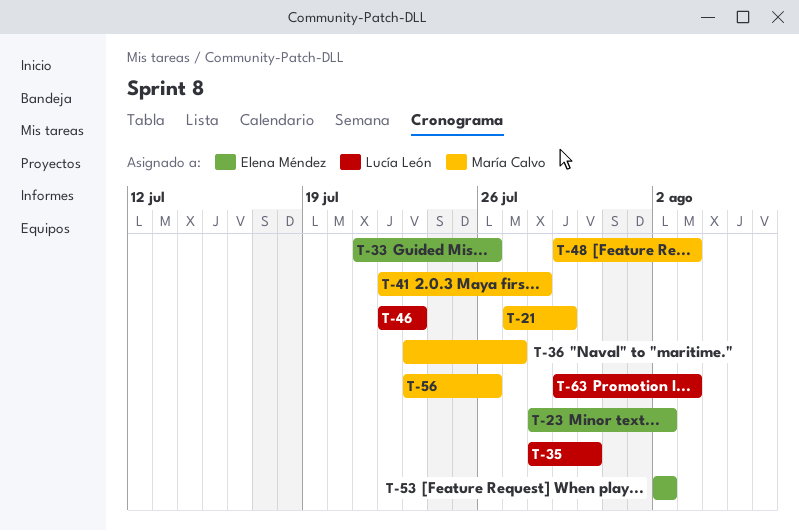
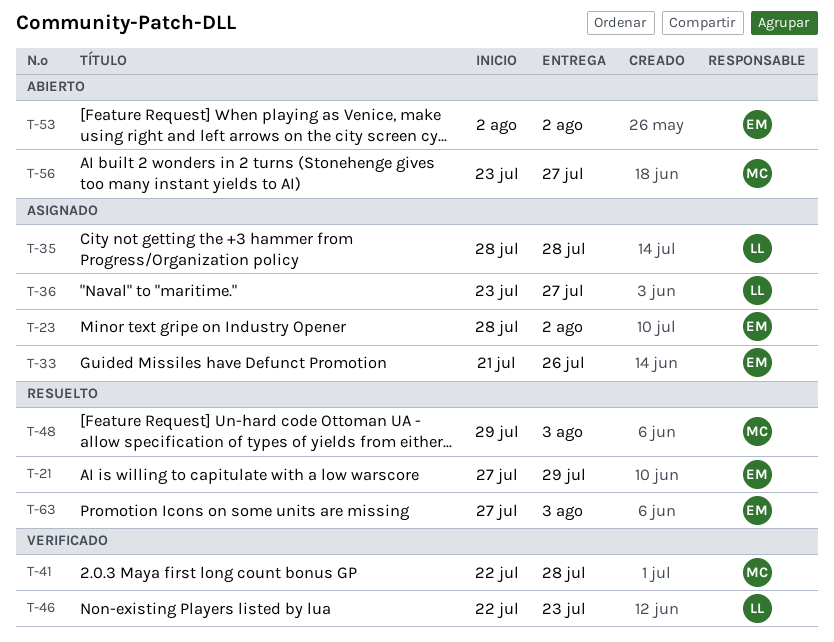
T-21, owner: María Calvo -> Elena Méndez
T-35, due: Jul 30 -> Jul 28
T-36, owner: María Calvo -> Lucía León
T-56, due: Jul 26 -> Jul 27
T-63, owner: Lucía León -> Elena Méndez
T-63, start: Jul 29 -> Jul 27

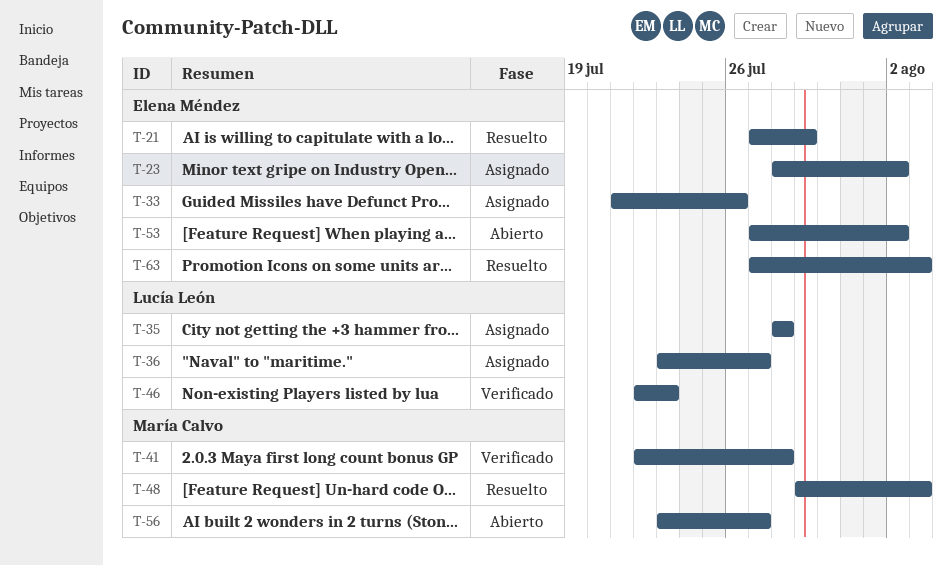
T-53, start: Aug 2 -> Jul 27

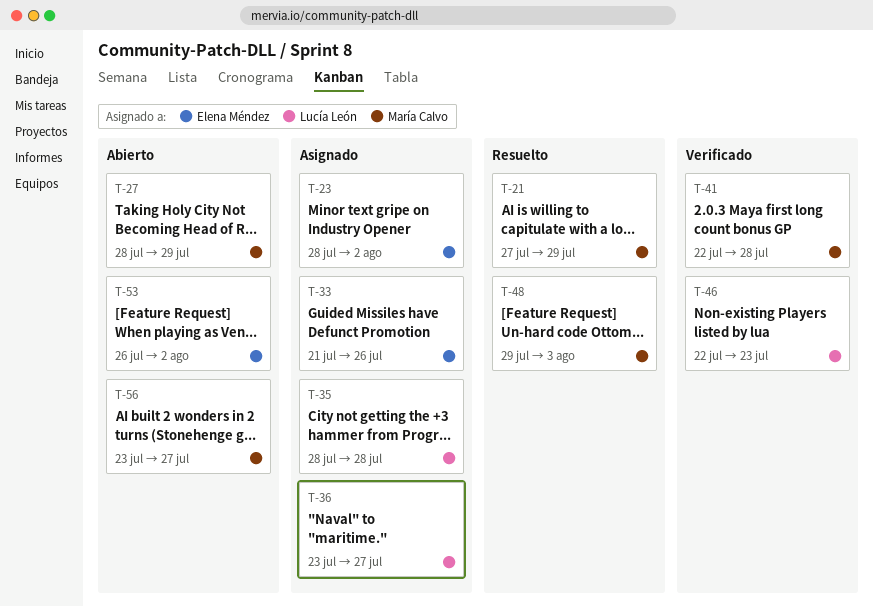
T-21, owner: Elena Méndez -> María Calvo
T-27: none -> present
T-53, start: Jul 27 -> Jul 26
T-63: present -> none

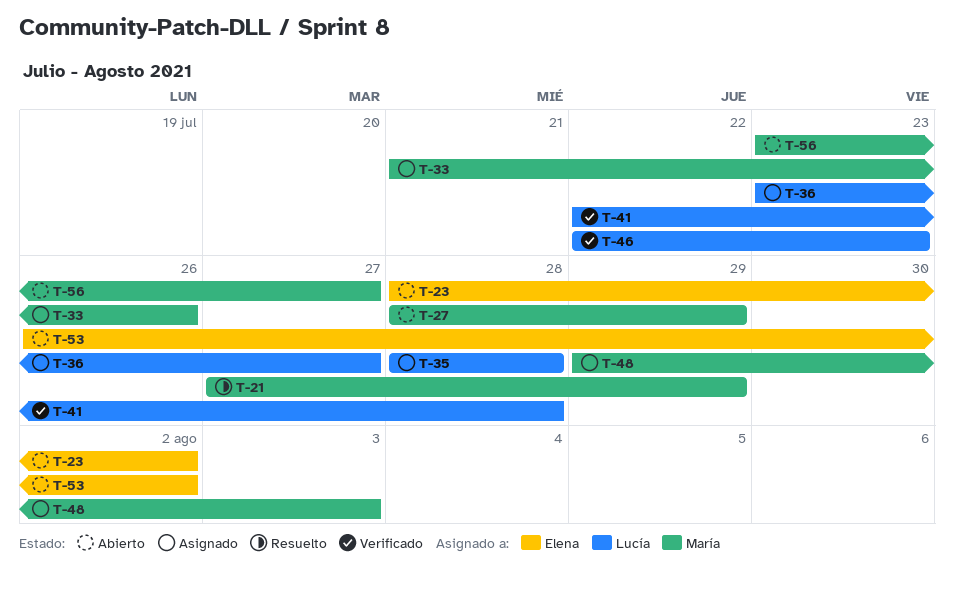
T-23, status: Asignado -> Abierto
T-33, owner: Elena Méndez -> María Calvo
T-41, owner: María Calvo -> Lucía León
T-48, status: Resuelto -> Asignado

